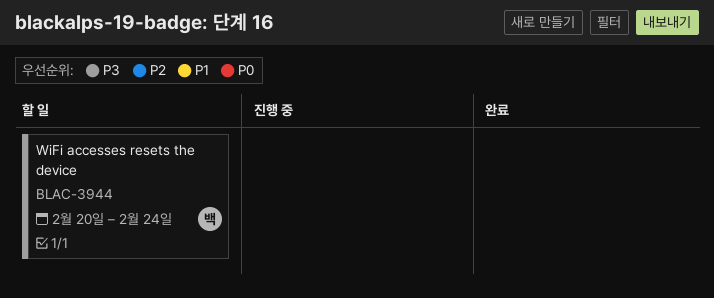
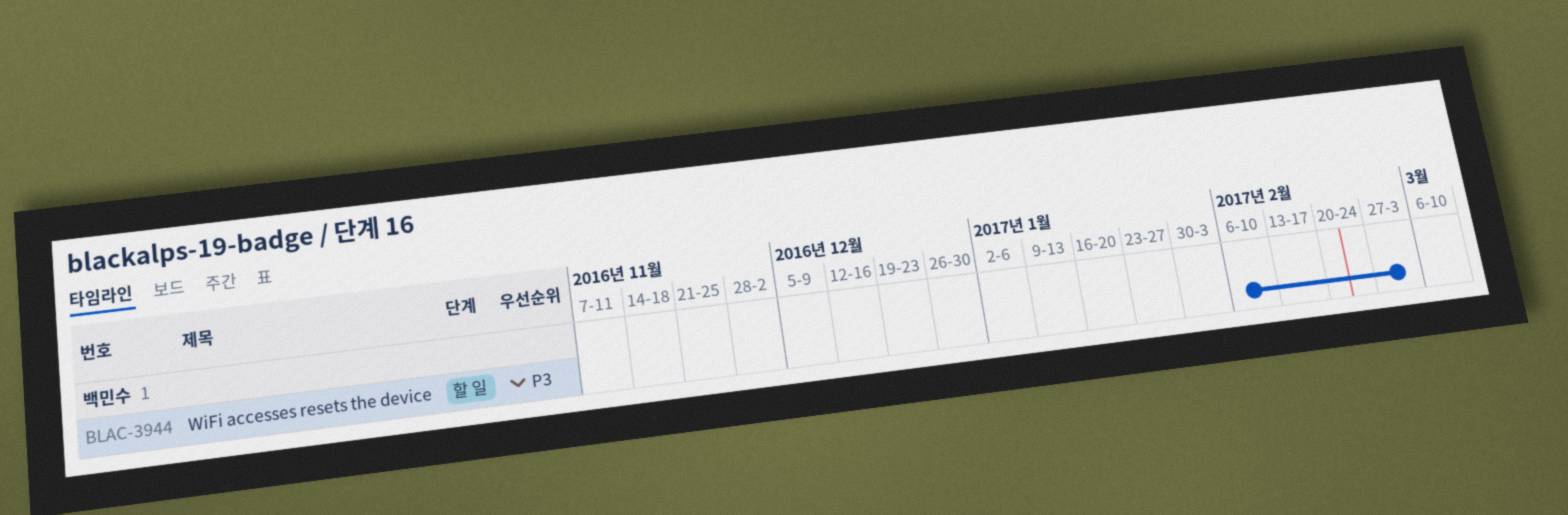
BLAC-3944, start: Feb 20 -> Feb 6
BLAC-3944, due: Feb 24 -> Mar 3

